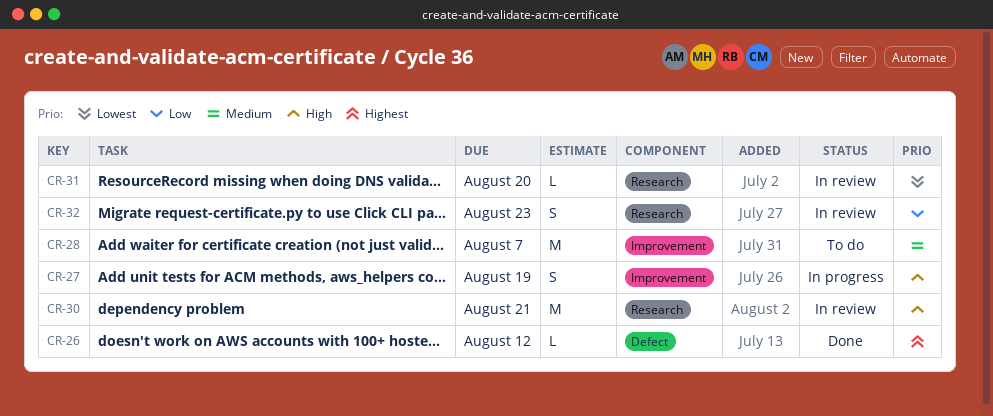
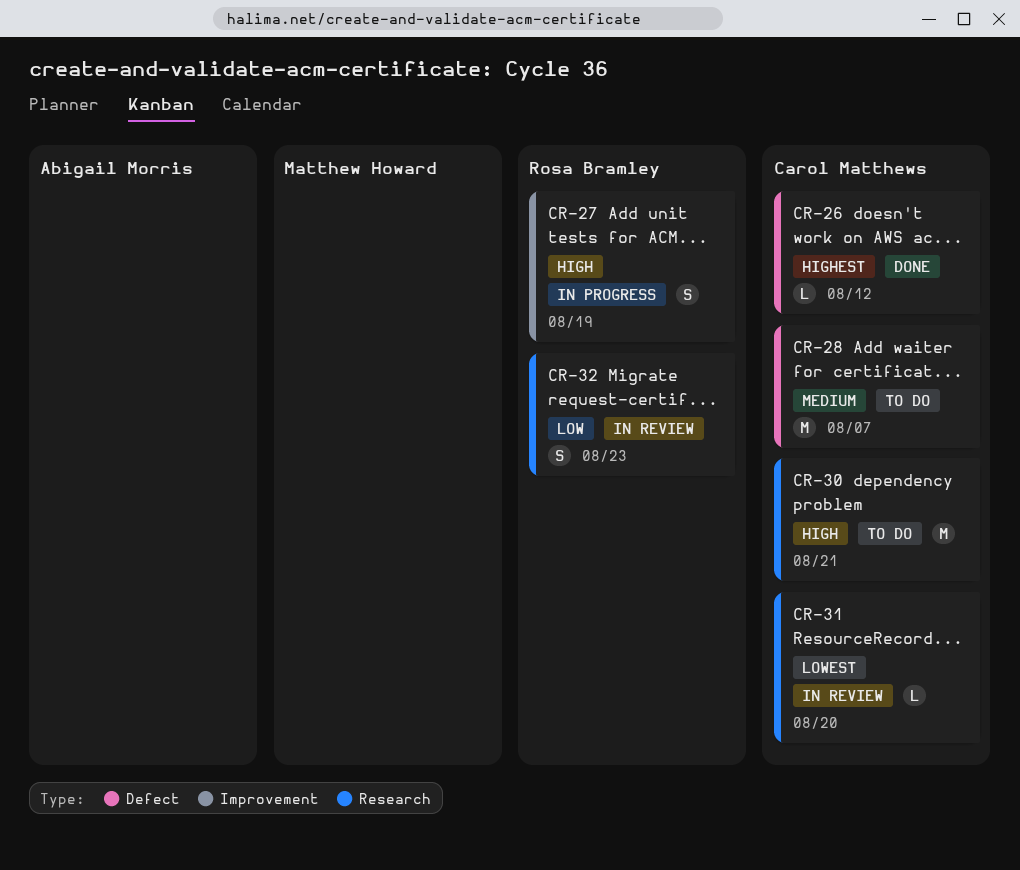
CR-28, label: Improvement -> Defect
CR-30, status: In review -> To do

